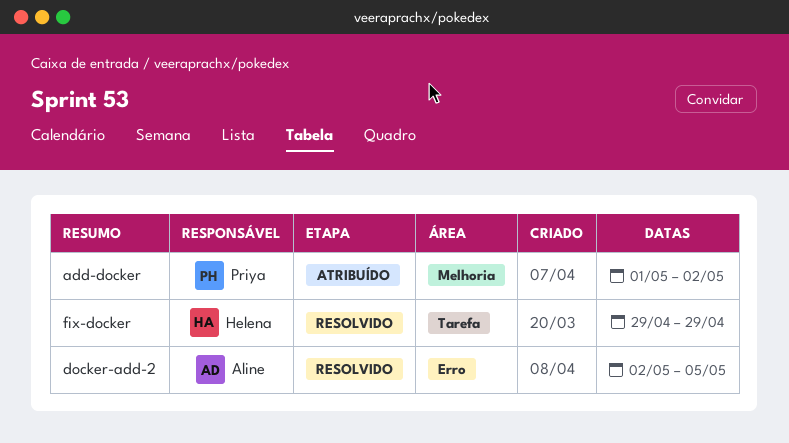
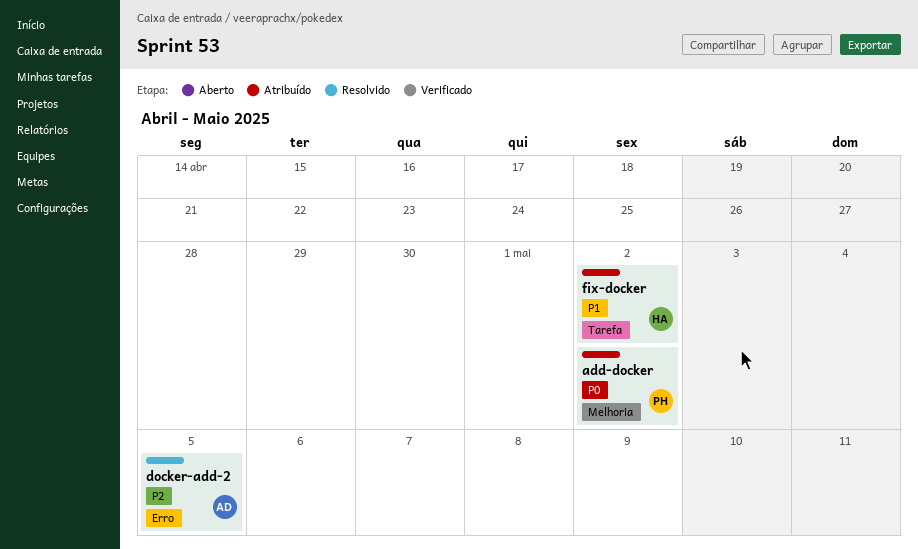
fix-docker, status: Resolvido -> Atribuído
fix-docker, due: Apr 29 -> May 2

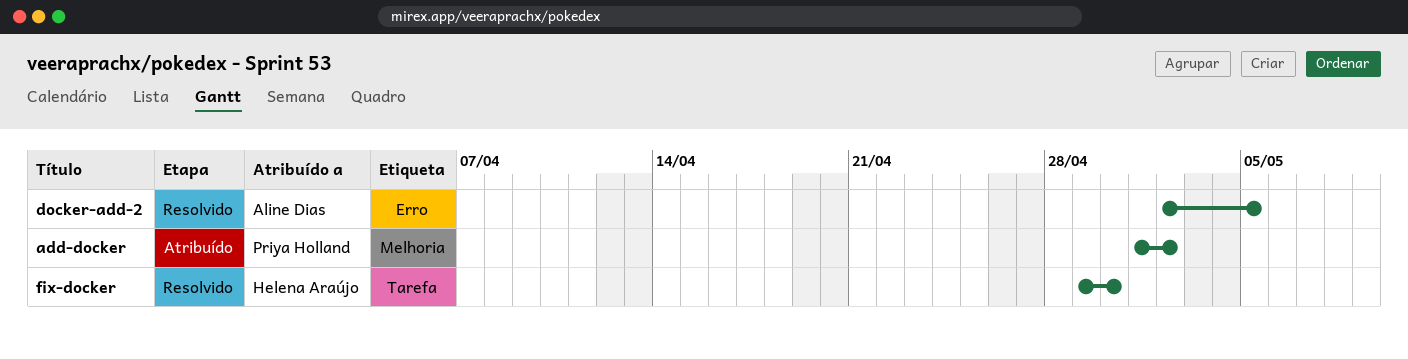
fix-docker, status: Atribuído -> Resolvido
fix-docker, due: May 2 -> Apr 30

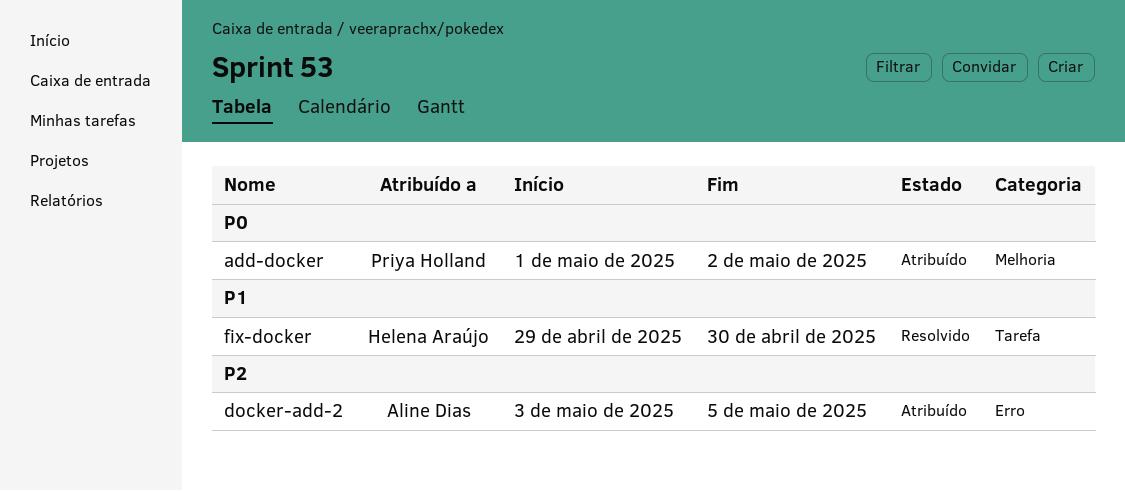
docker-add-2, status: Resolvido -> Atribuído
docker-add-2, start: May 2 -> May 3

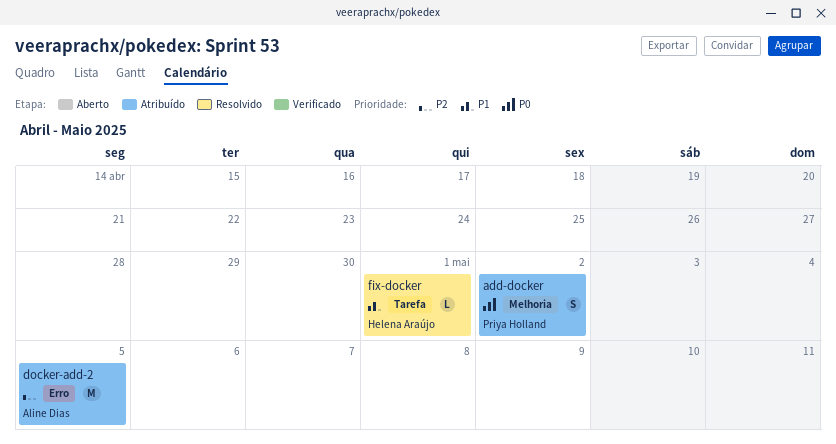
fix-docker, due: Apr 30 -> May 1

